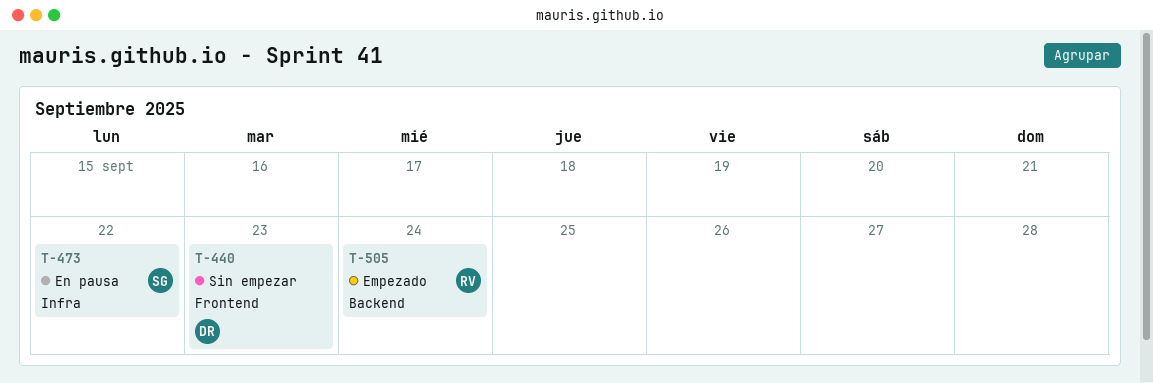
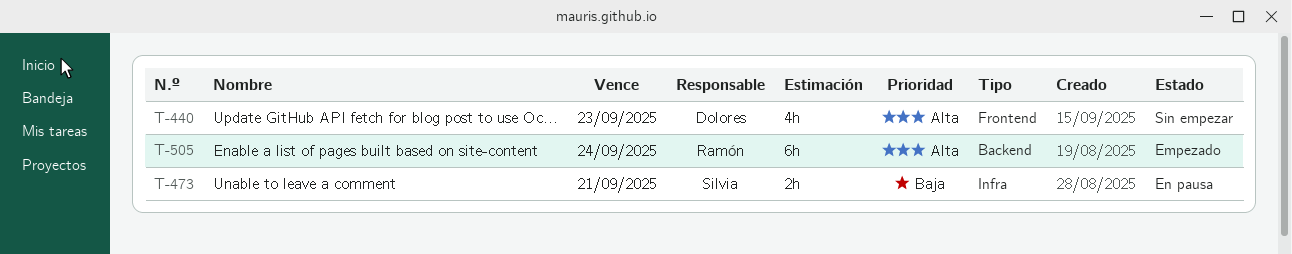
T-473, due: Sep 22 -> Sep 21

